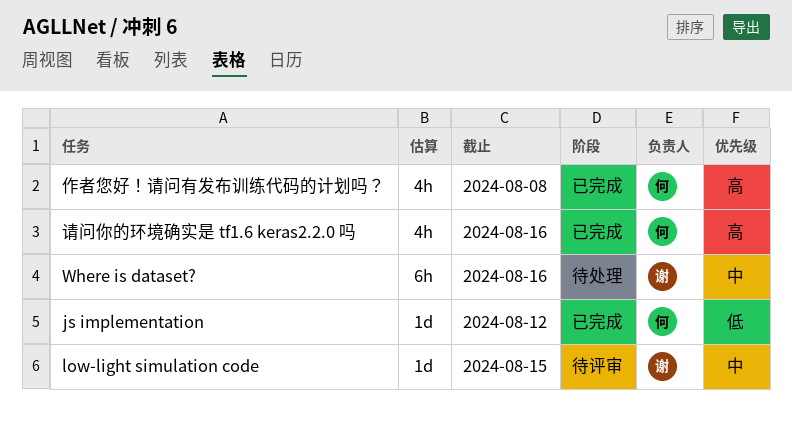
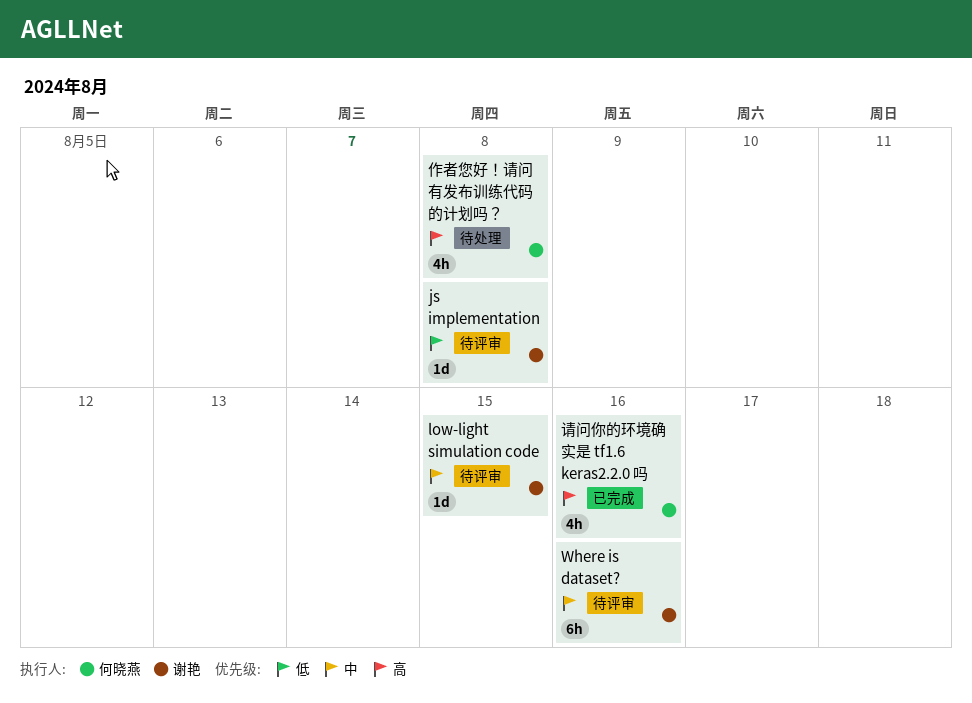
js implementation, status: 已完成 -> 待评审
js implementation, owner: 何晓燕 -> 谢艳
js implementation, due: Aug 12 -> Aug 8
Where is dataset?, status: 待处理 -> 待评审
作者您好！请问有发布训练代码的计划吗？, status: 已完成 -> 待处理

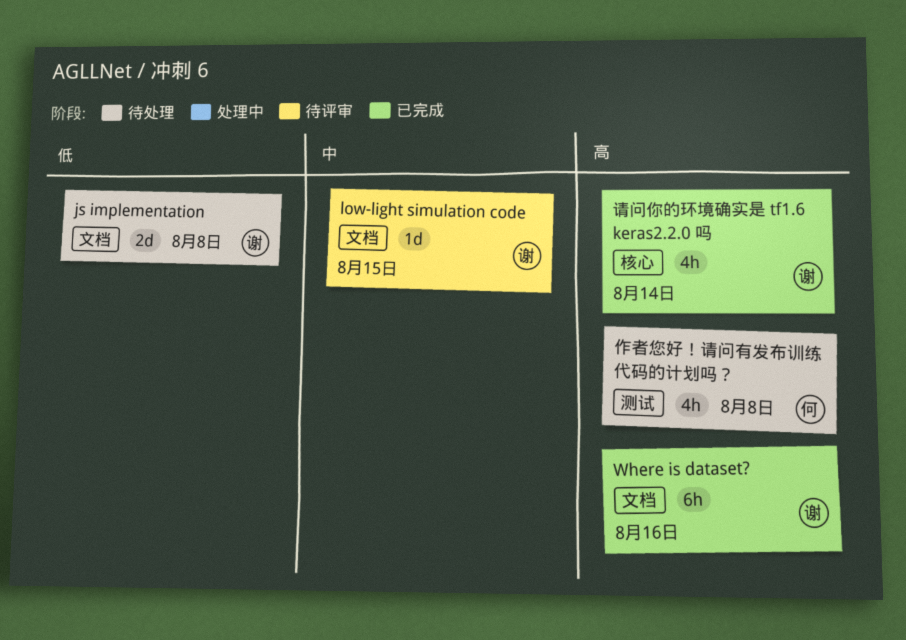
js implementation, status: 待评审 -> 待处理
js implementation, estimate: 1d -> 2d
Where is dataset?, status: 待评审 -> 已完成
Where is dataset?, priority: 中 -> 高
请问你的环境确实是 tf1.6 keras2.2.0 吗, owner: 何晓燕 -> 谢艳
请问你的环境确实是 tf1.6 keras2.2.0 吗, due: Aug 16 -> Aug 14

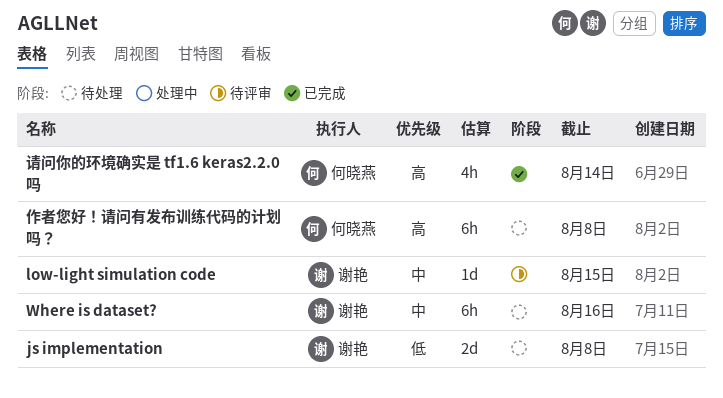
Where is dataset?, status: 已完成 -> 待处理
Where is dataset?, priority: 高 -> 中
作者您好！请问有发布训练代码的计划吗？, estimate: 4h -> 6h
请问你的环境确实是 tf1.6 keras2.2.0 吗, owner: 谢艳 -> 何晓燕

